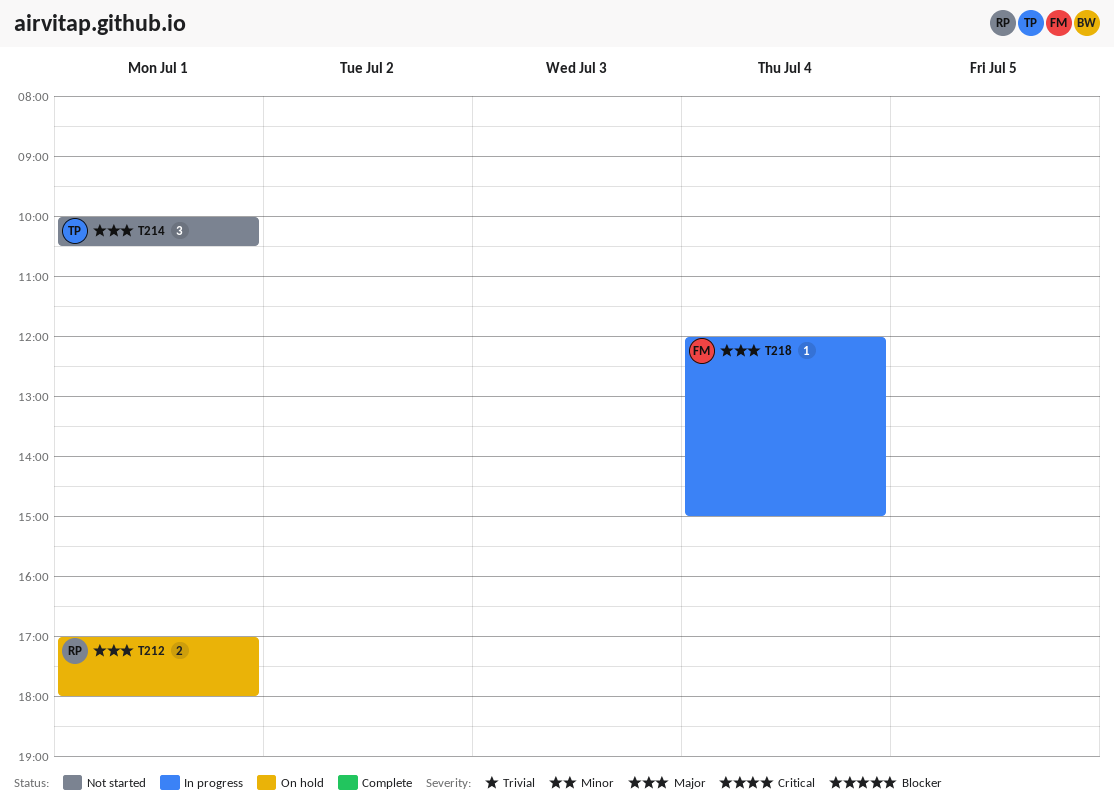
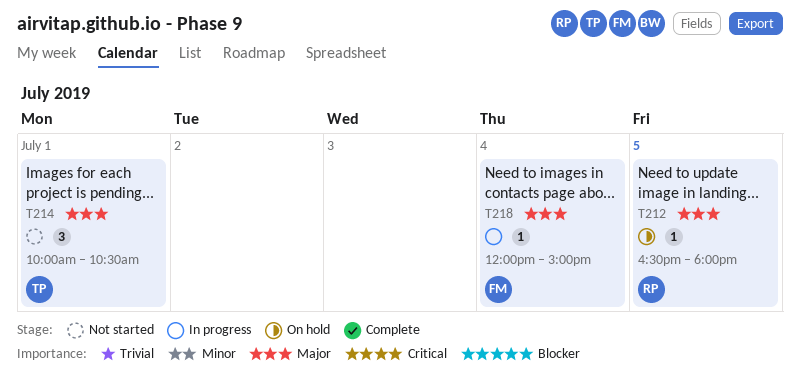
T212, estimate: 2 -> 1
T212, day: Jul 1 -> Jul 5
T212, begins: 17:00 -> 16:30

